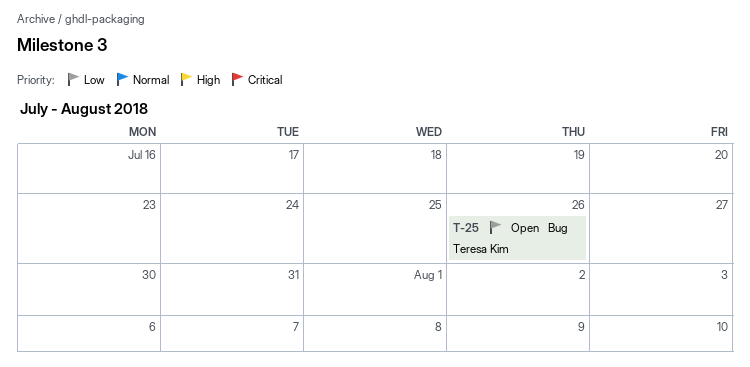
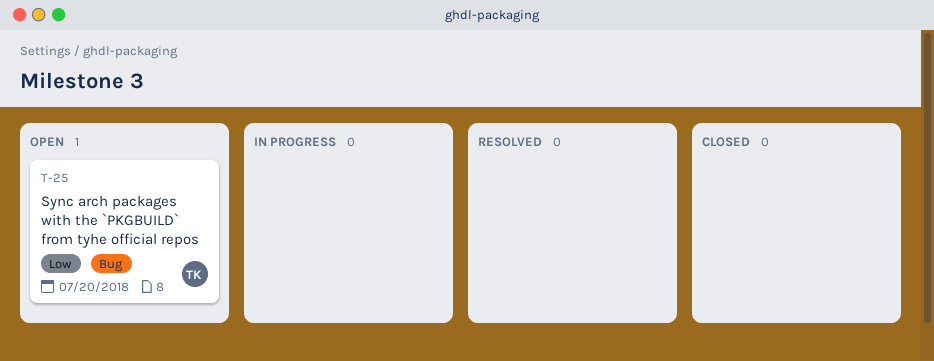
T-25, due: Jul 26 -> Jul 20

